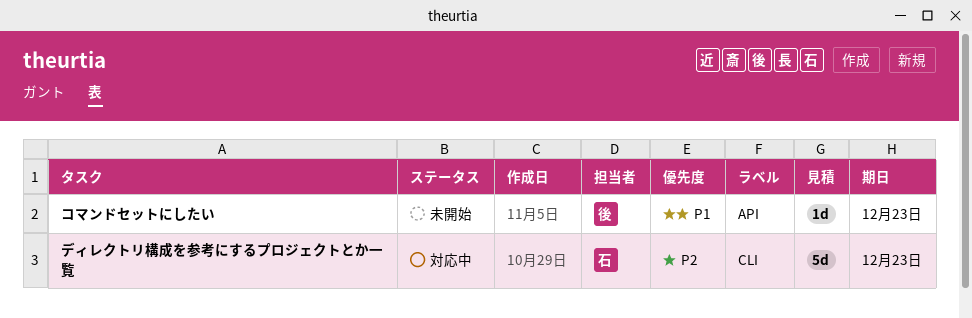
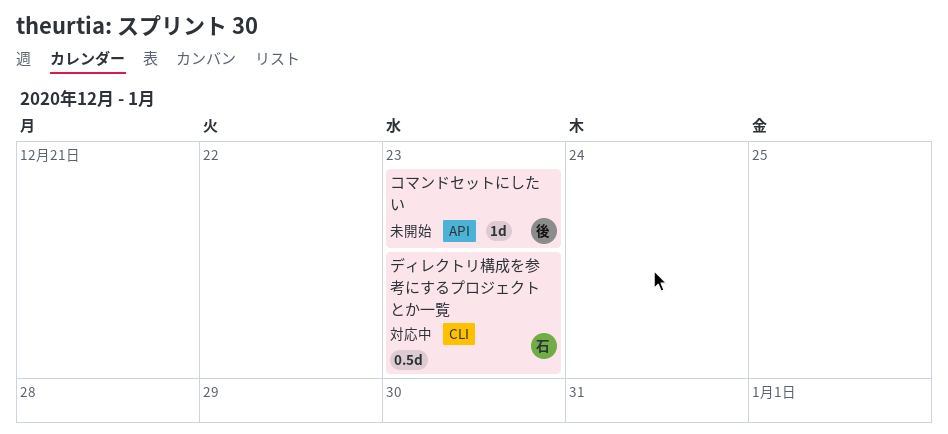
ディレクトリ構成を参考にするプロジェクトとか一覧, estimate: 5d -> 0.5d

